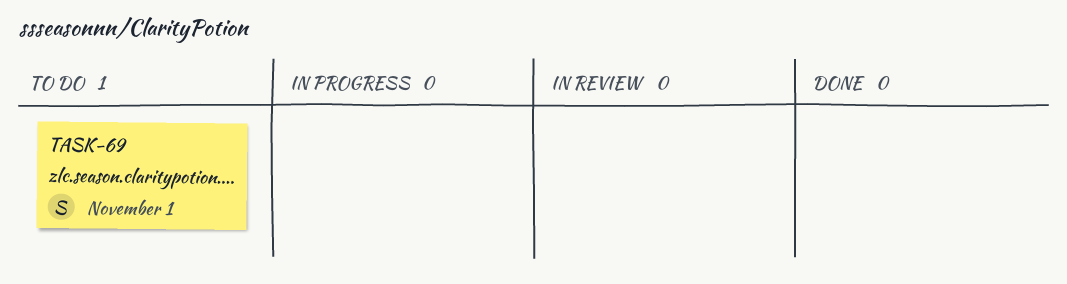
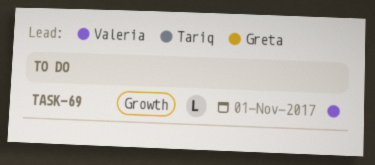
TASK-69, estimate: S -> L

